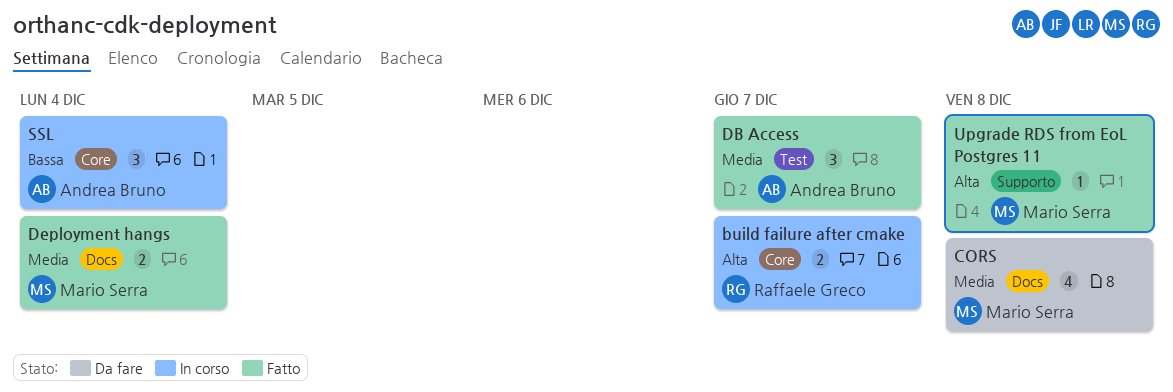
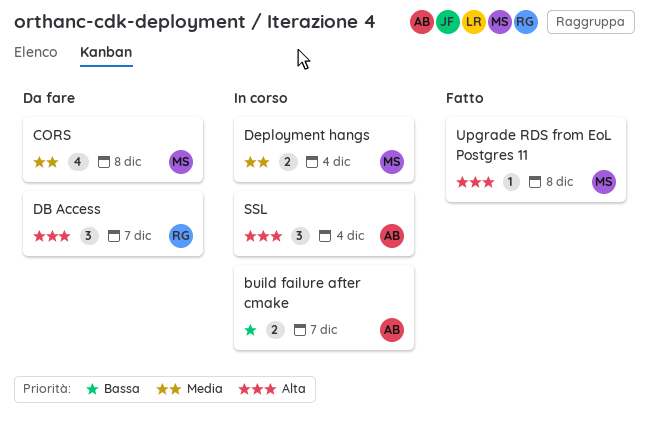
build failure after cmake, owner: Raffaele Greco -> Andrea Bruno
build failure after cmake, priority: Alta -> Bassa
DB Access, status: Fatto -> Da fare
DB Access, owner: Andrea Bruno -> Raffaele Greco
DB Access, priority: Media -> Alta
Deployment hangs, status: Fatto -> In corso
SSL, priority: Bassa -> Alta

